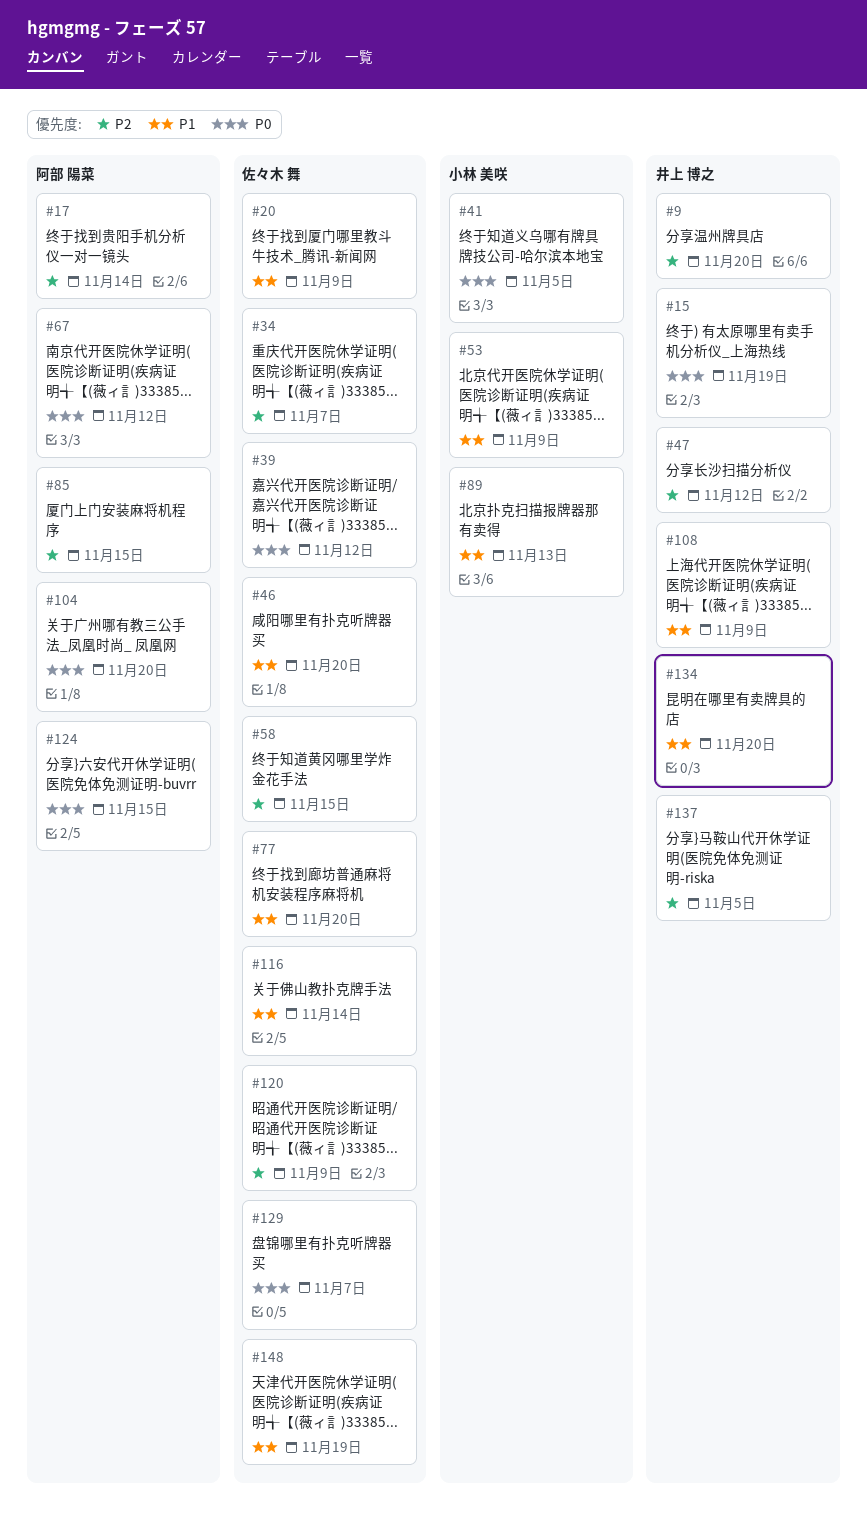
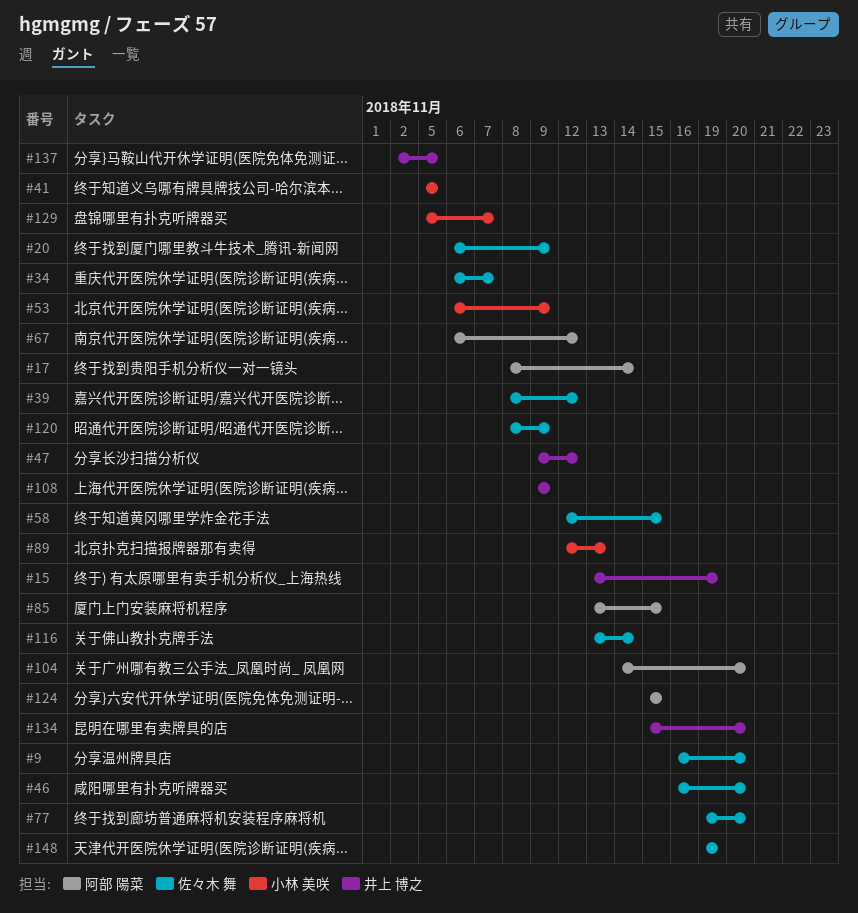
#9, owner: 井上 博之 -> 佐々木 舞
#129, owner: 佐々木 舞 -> 小林 美咲

